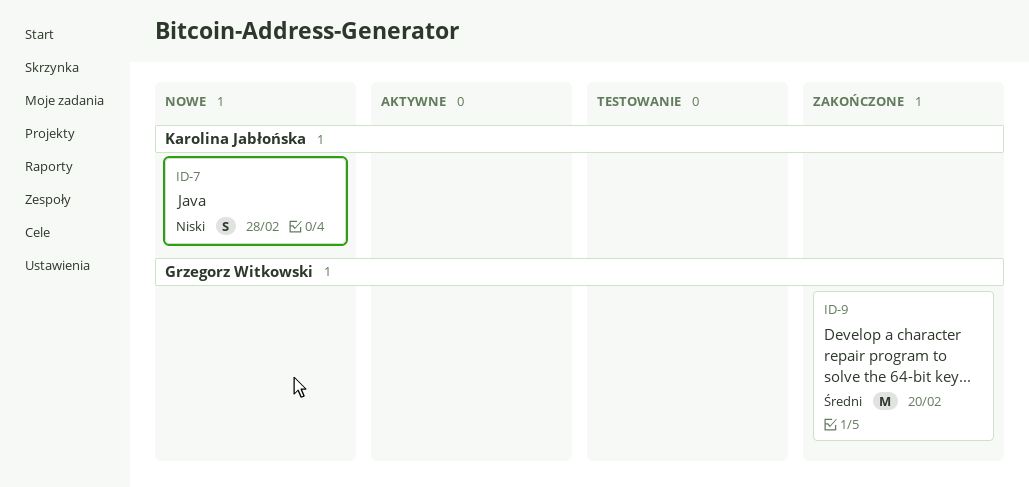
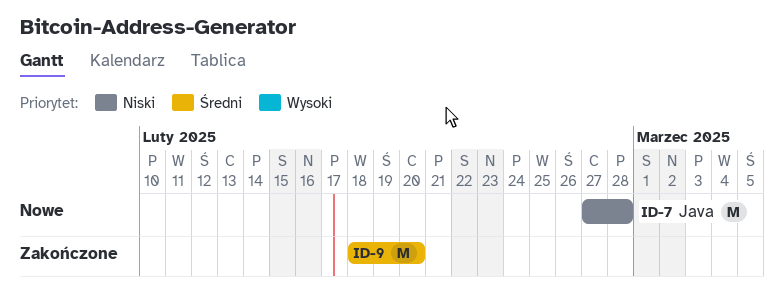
ID-7, estimate: S -> M

